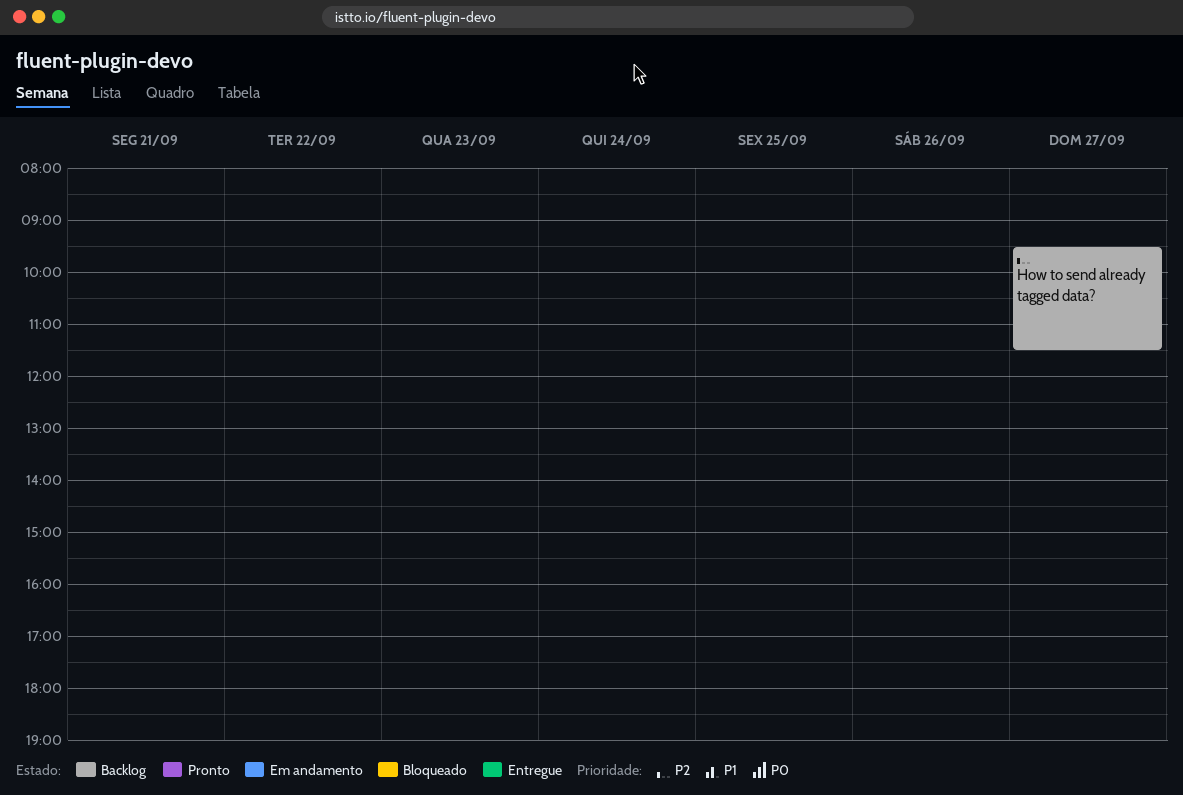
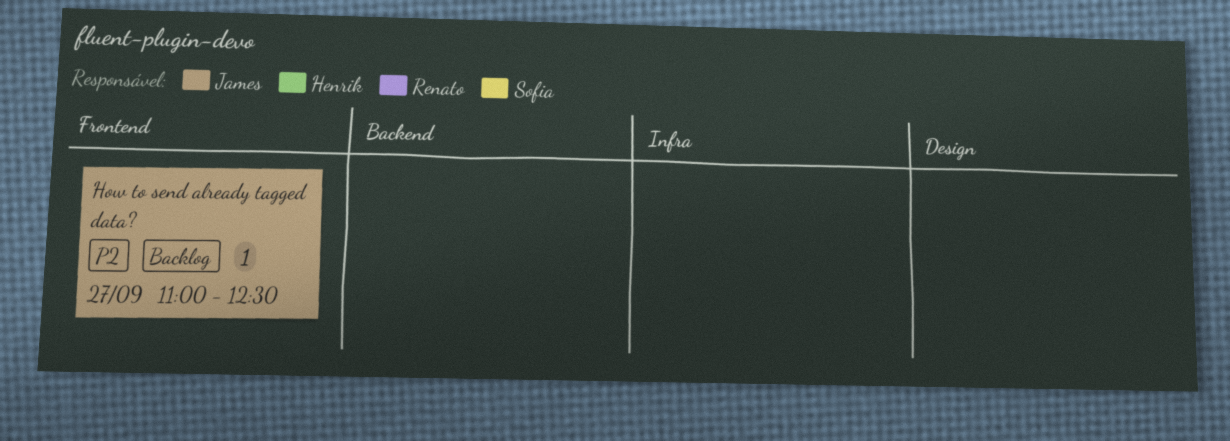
How to send already tagged data?, begins: 09:30 -> 11:00
How to send already tagged data?, ends: 11:30 -> 12:30

